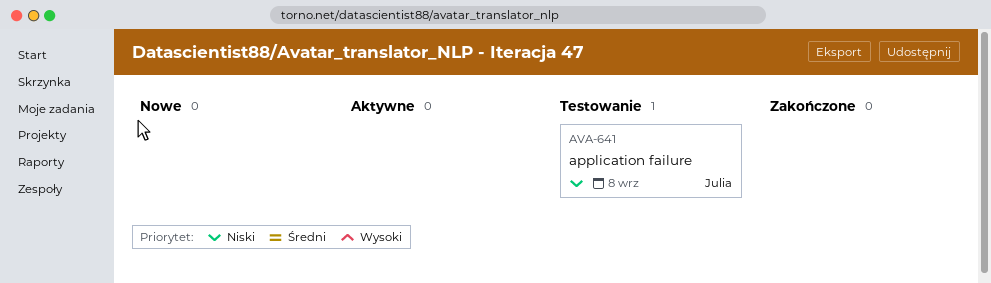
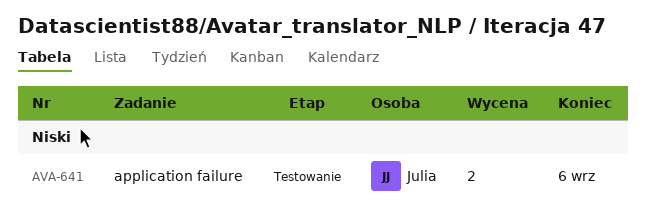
AVA-641, due: Sep 8 -> Sep 6

